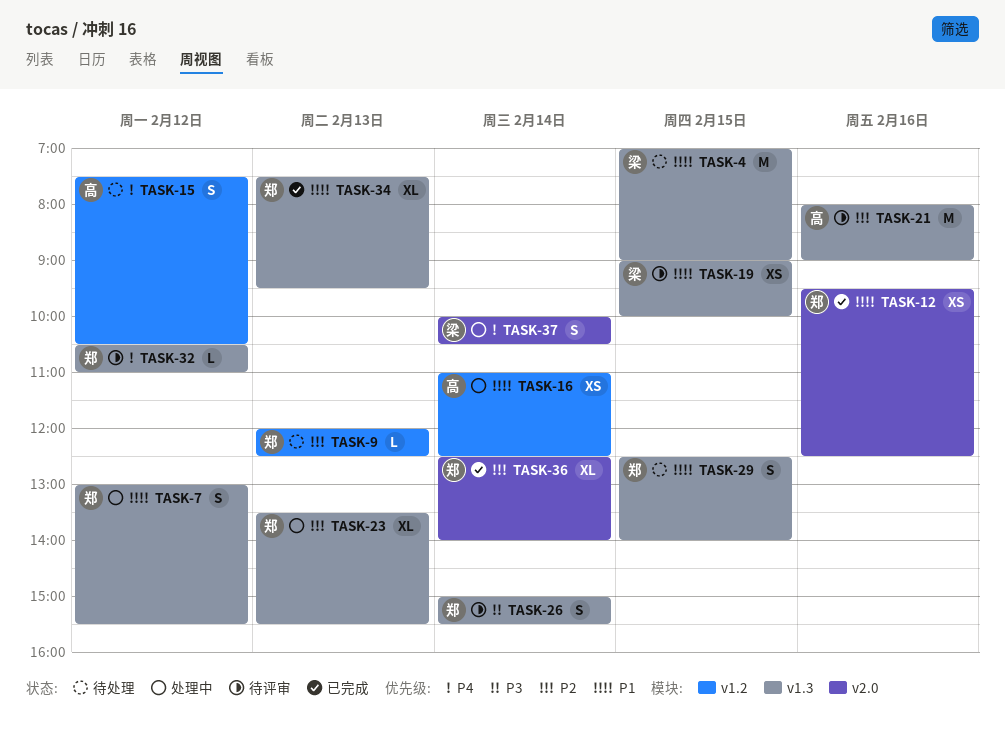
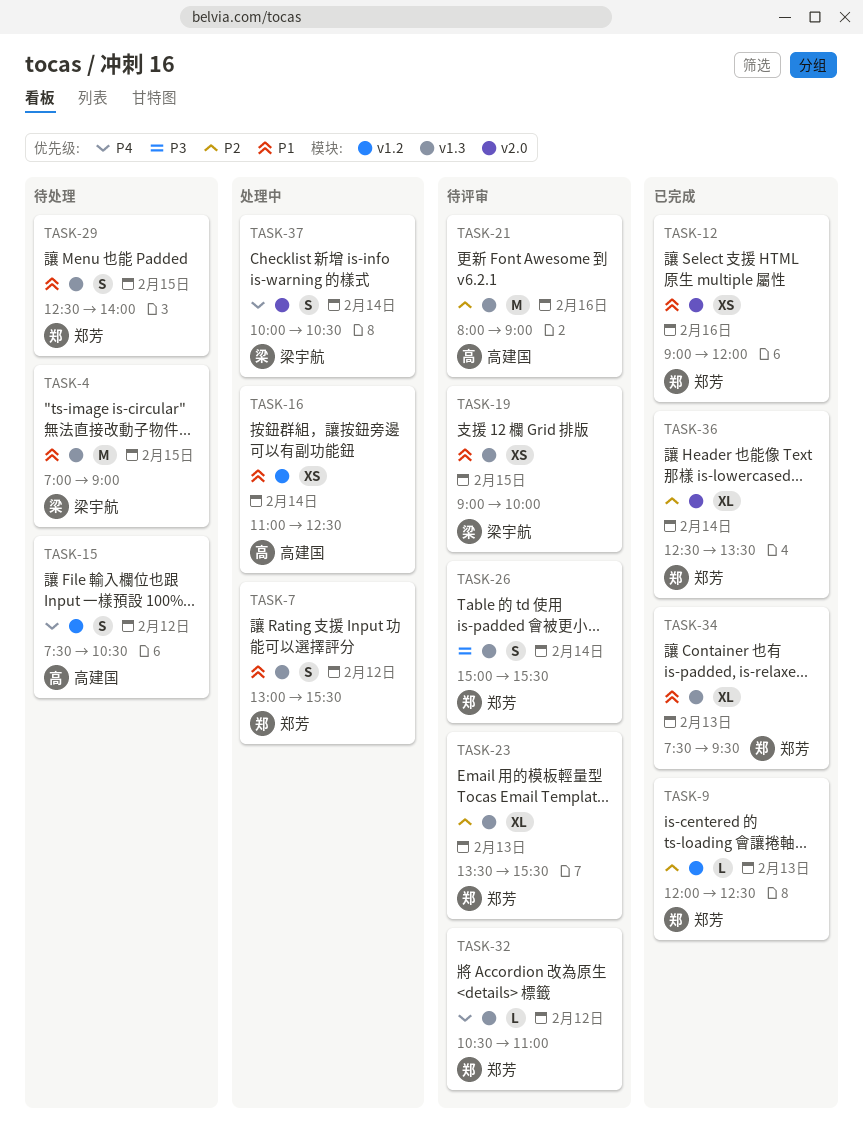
TASK-9, status: 待处理 -> 已完成
TASK-12, begins: 09:30 -> 09:00
TASK-12, ends: 12:30 -> 12:00
TASK-23, status: 处理中 -> 待评审
TASK-36, ends: 14:00 -> 13:30

